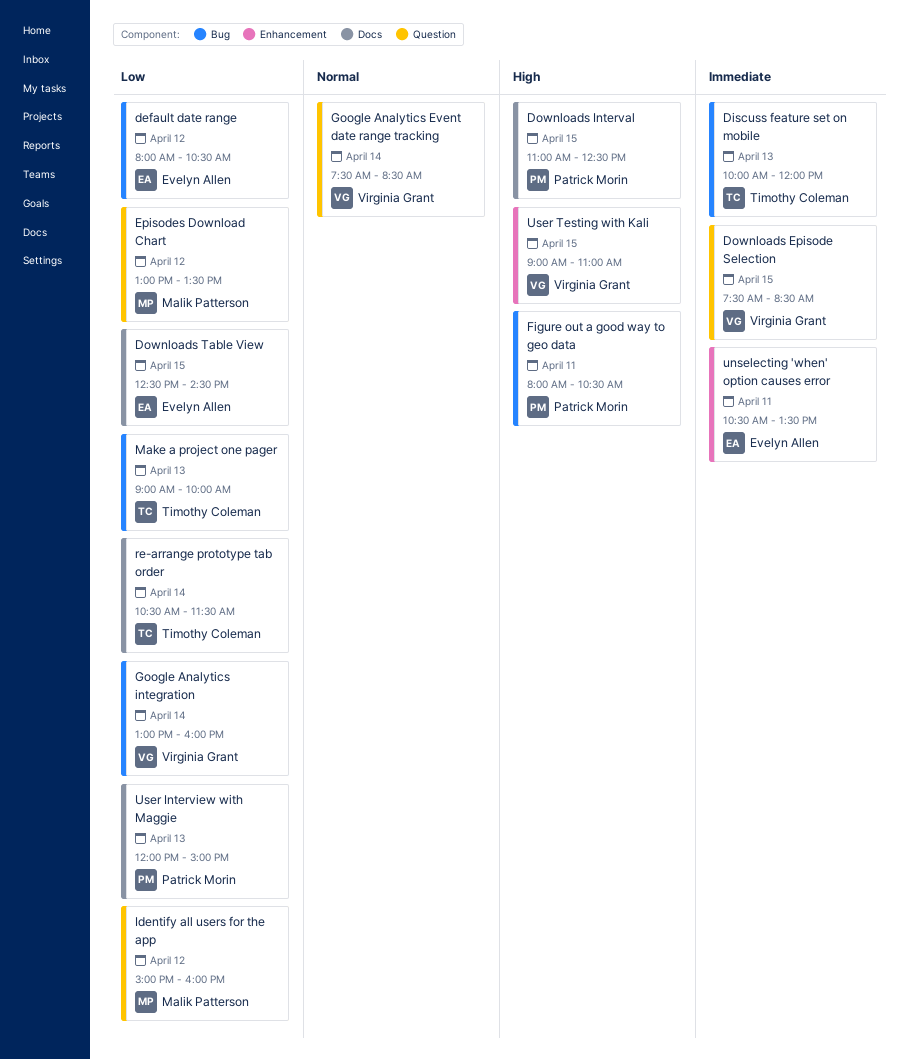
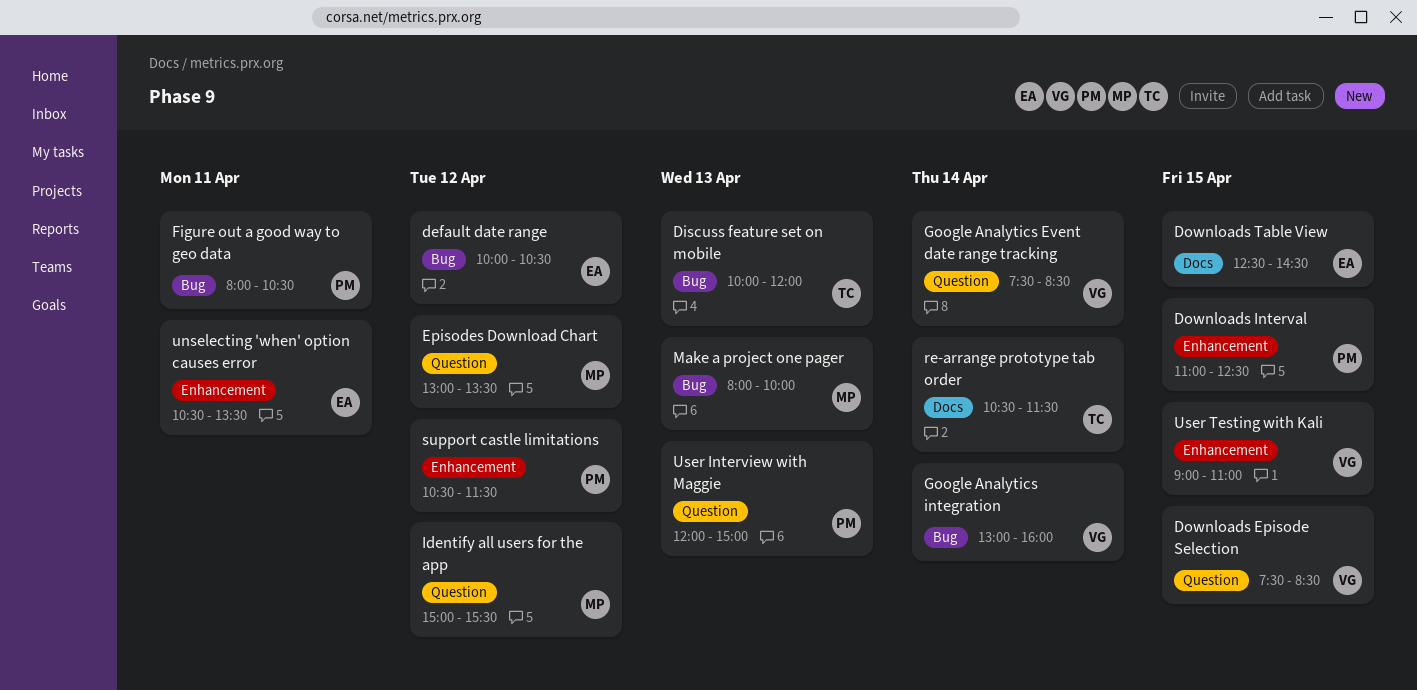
default date range, begins: 08:00 -> 10:00
Downloads Interval, label: Docs -> Enhancement
Identify all users for the app, ends: 16:00 -> 15:30
Make a project one pager, owner: Timothy Coleman -> Malik Patterson
Make a project one pager, begins: 09:00 -> 08:00
support castle limitations: none -> present
User Interview with Maggie, label: Docs -> Question

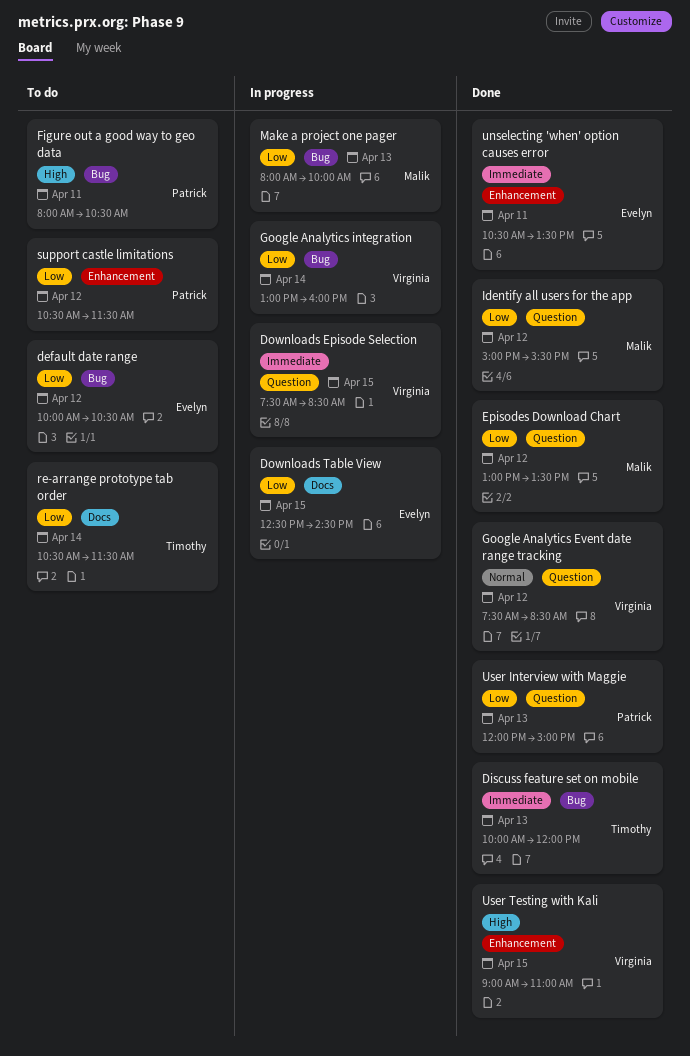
Downloads Interval: present -> none
Google Analytics Event date range tracking, day: Apr 14 -> Apr 12

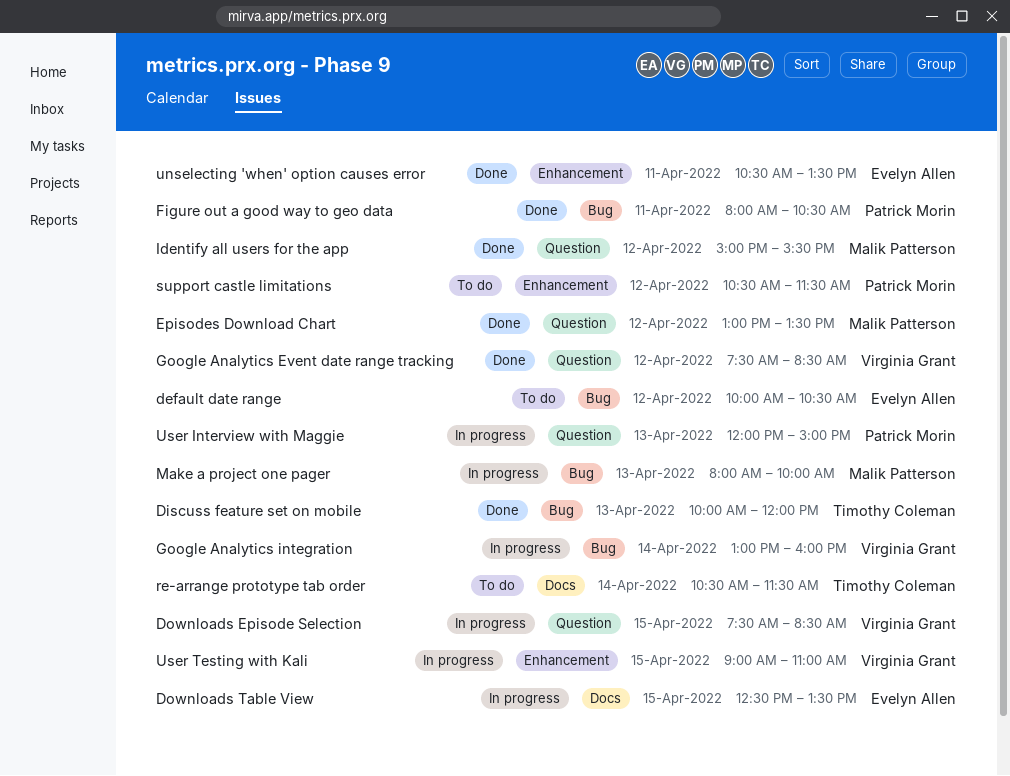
Downloads Table View, ends: 14:30 -> 13:30
Figure out a good way to geo data, status: To do -> Done
User Interview with Maggie, status: Done -> In progress
User Testing with Kali, status: Done -> In progress

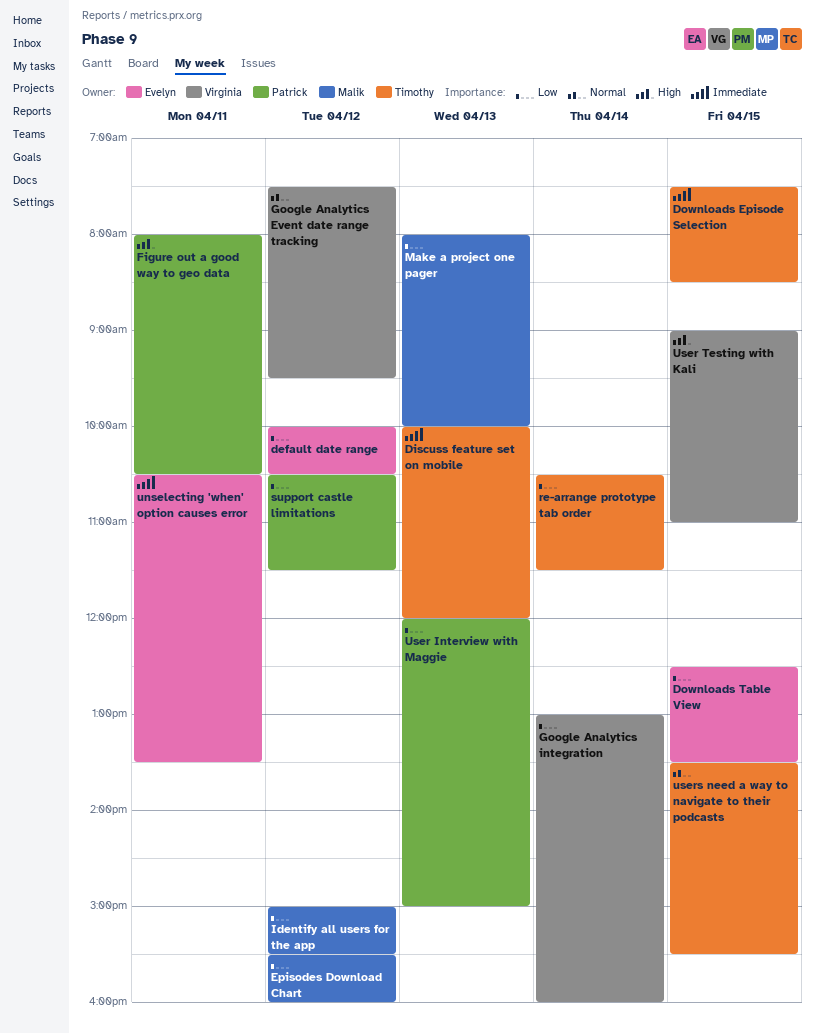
Downloads Episode Selection, owner: Virginia Grant -> Timothy Coleman
Episodes Download Chart, begins: 13:00 -> 15:30
Episodes Download Chart, ends: 13:30 -> 16:00
Google Analytics Event date range tracking, ends: 08:30 -> 09:30
users need a way to navigate to their podcasts: none -> present

